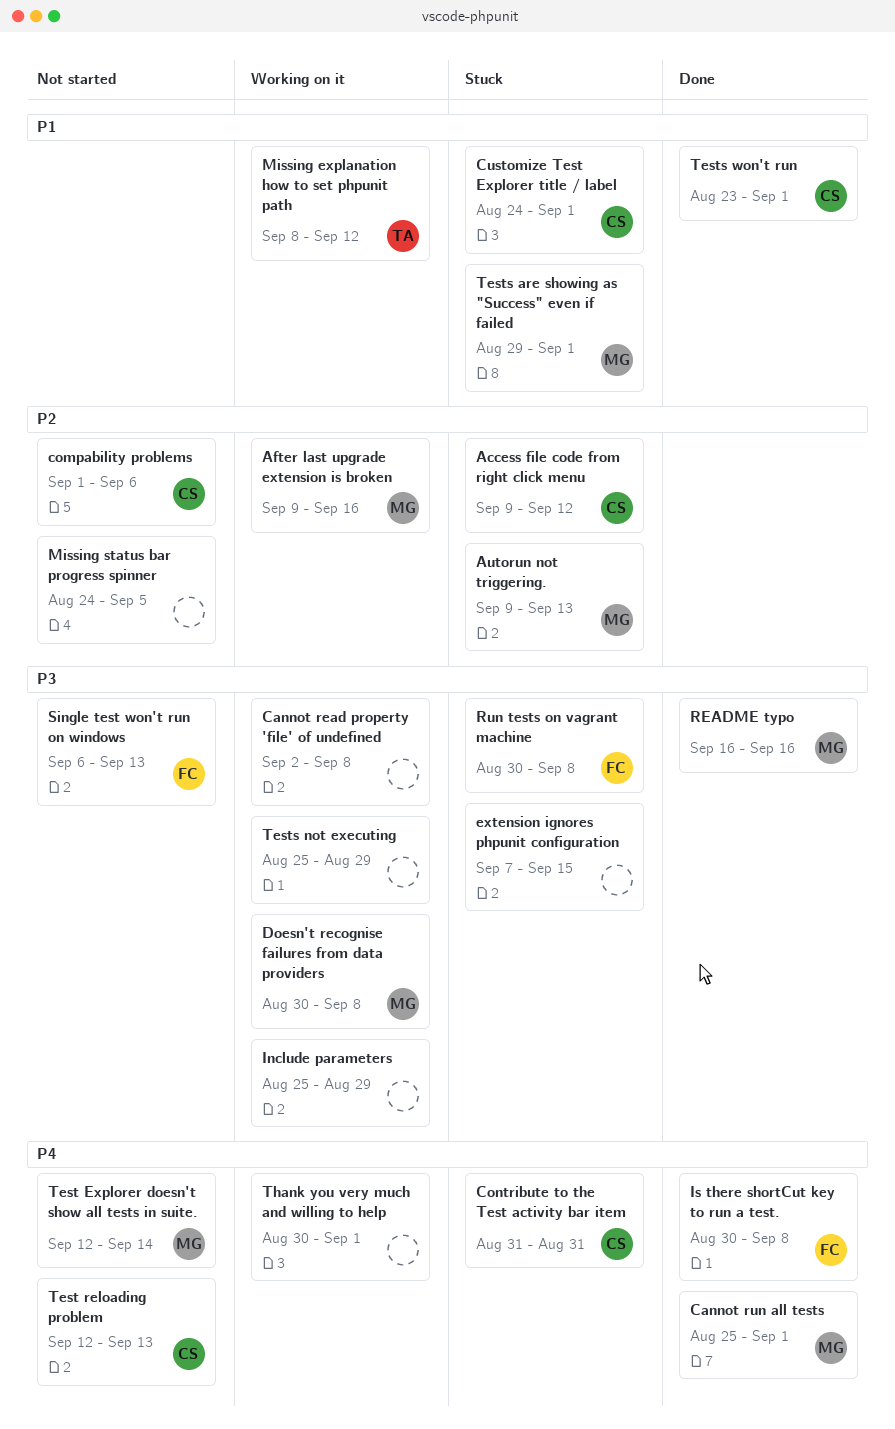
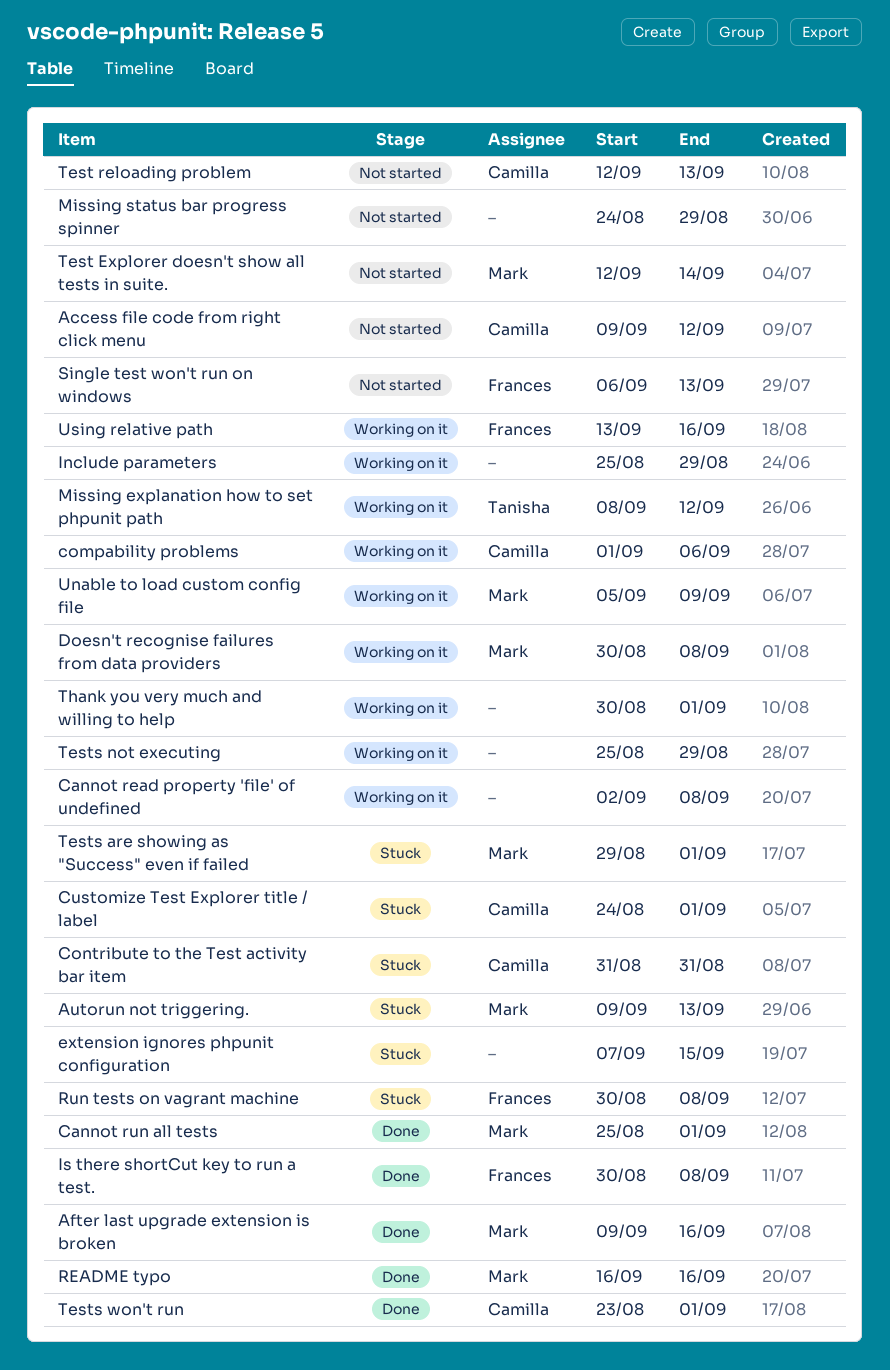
Access file code from right click menu, status: Stuck -> Not started
After last upgrade extension is broken, status: Working on it -> Done
compability problems, status: Not started -> Working on it
Missing status bar progress spinner, due: Sep 5 -> Aug 29
Unable to load custom config file: none -> present
Using relative path: none -> present

